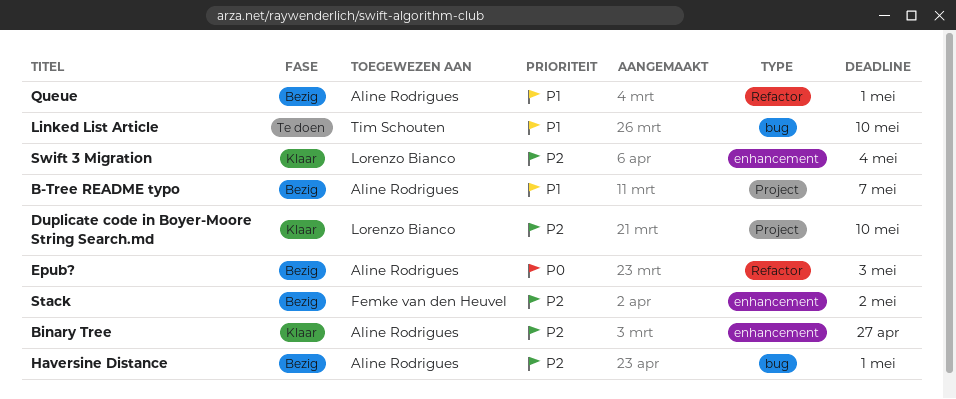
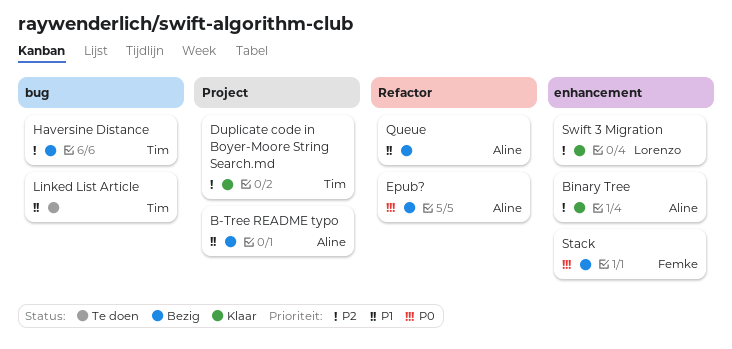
Duplicate code in Boyer-Moore String Search.md, owner: Lorenzo Bianco -> Tim Schouten
Haversine Distance, owner: Aline Rodrigues -> Tim Schouten
Stack, priority: P2 -> P0

